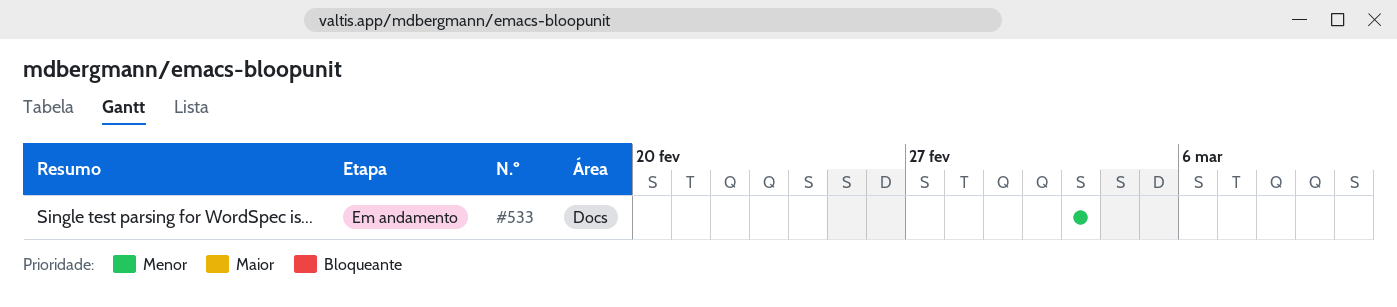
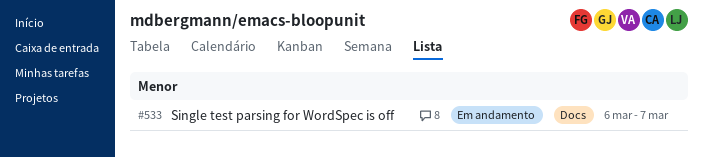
#533, start: Mar 3 -> Mar 6
#533, due: Mar 3 -> Mar 7

